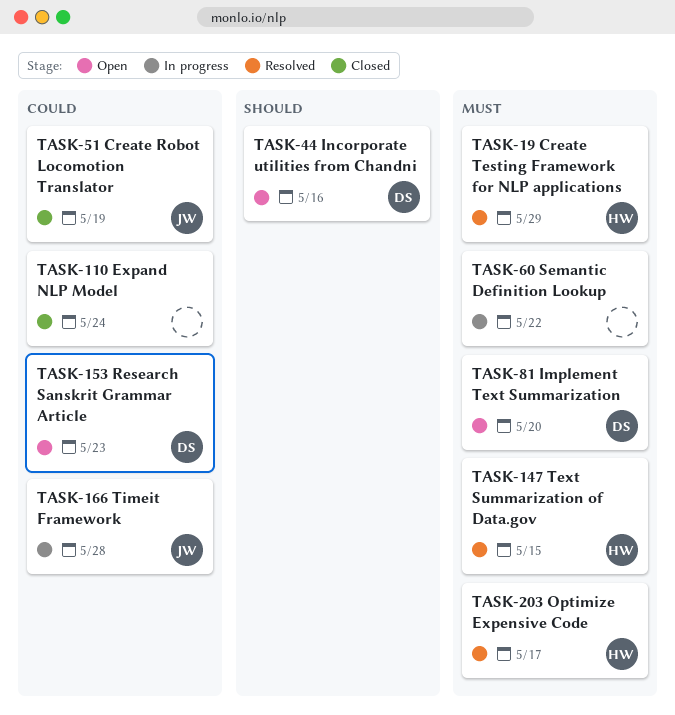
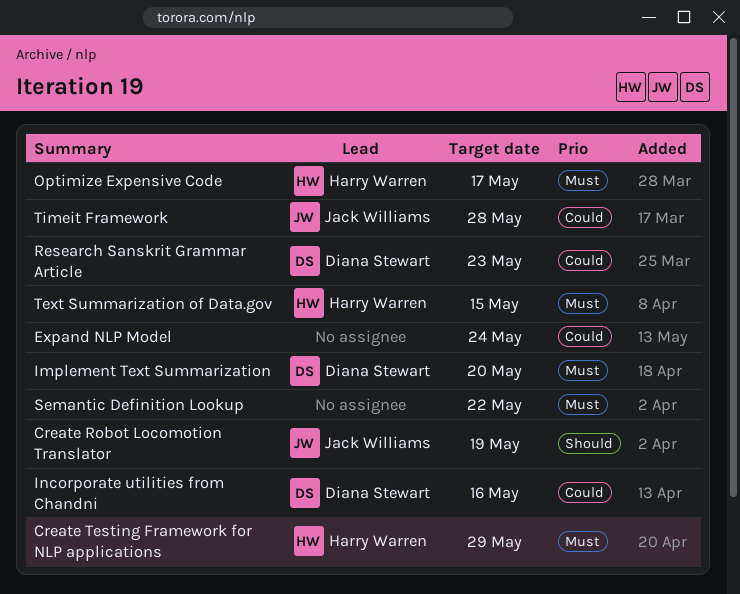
Create Robot Locomotion Translator, priority: Could -> Should
Incorporate utilities from Chandni, priority: Should -> Could

